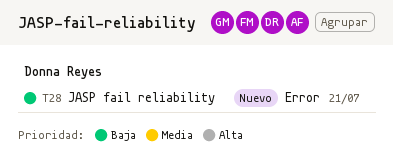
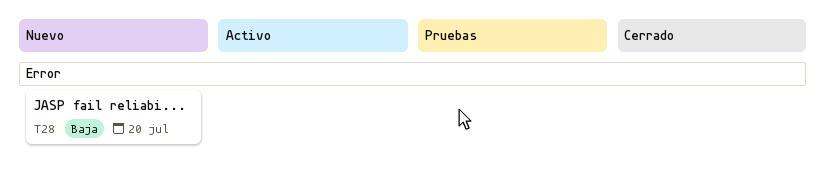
T28, due: Jul 21 -> Jul 20

